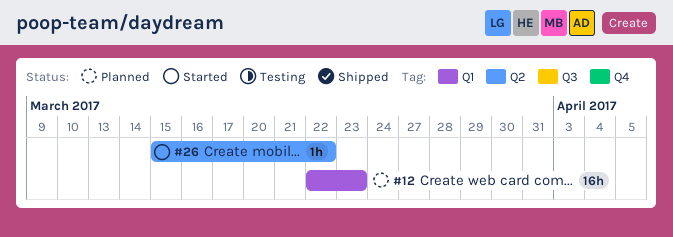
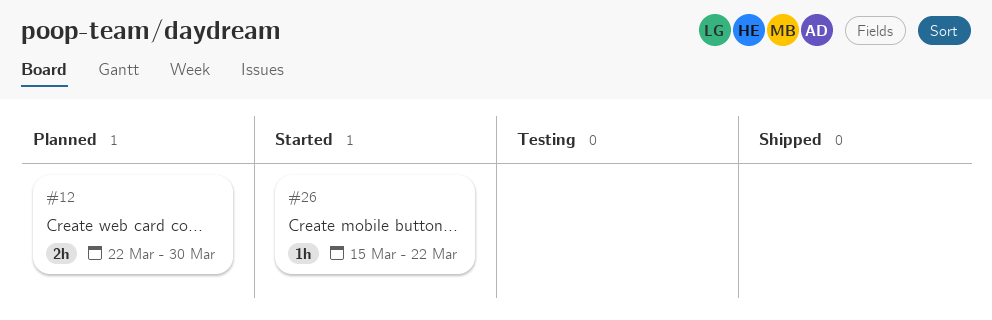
#12, estimate: 16h -> 2h
#12, due: Mar 23 -> Mar 30

